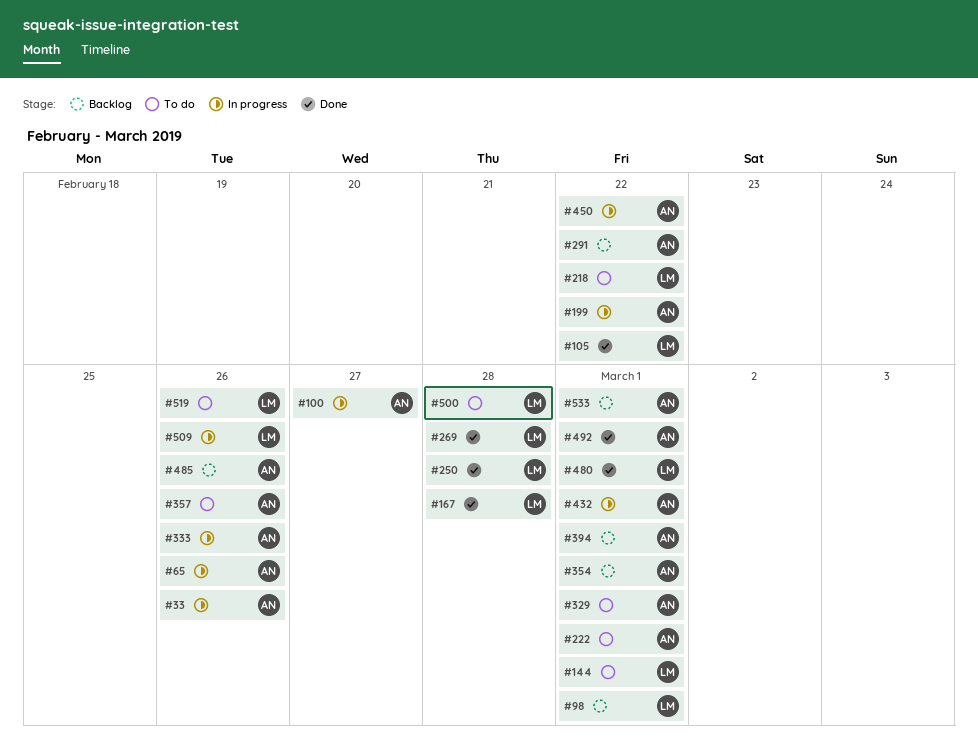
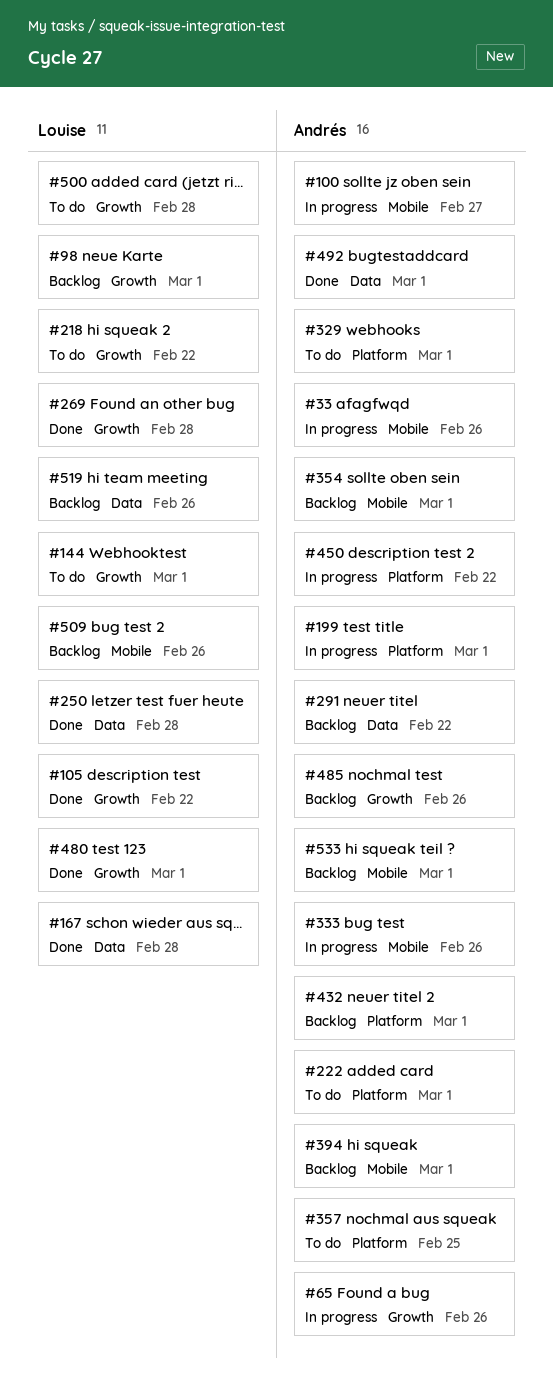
#199, due: Feb 22 -> Mar 1
#357, due: Feb 26 -> Feb 25
#432, status: In progress -> Backlog
#509, status: In progress -> Backlog
#519, status: To do -> Backlog

